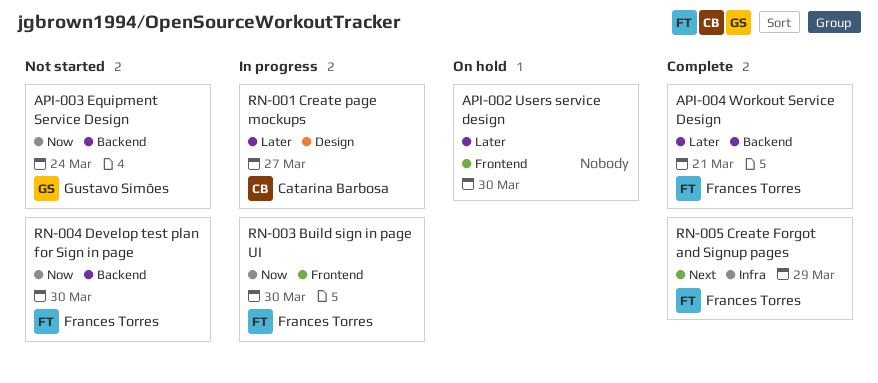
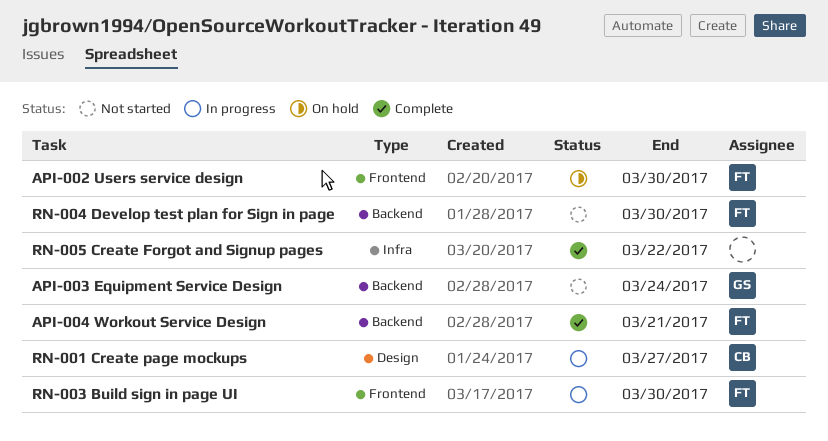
API-002 Users service design, owner: none -> Frances Torres
RN-005 Create Forgot and Signup pages, owner: Frances Torres -> none
RN-005 Create Forgot and Signup pages, due: Mar 29 -> Mar 22

